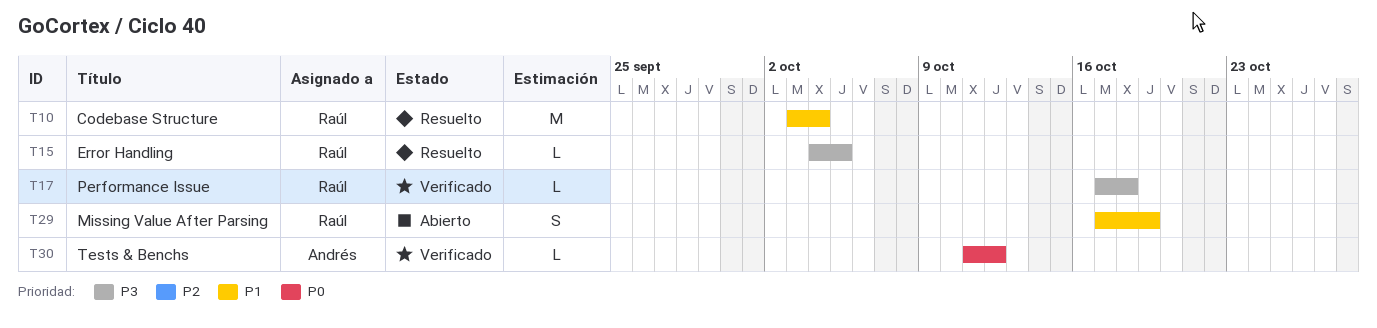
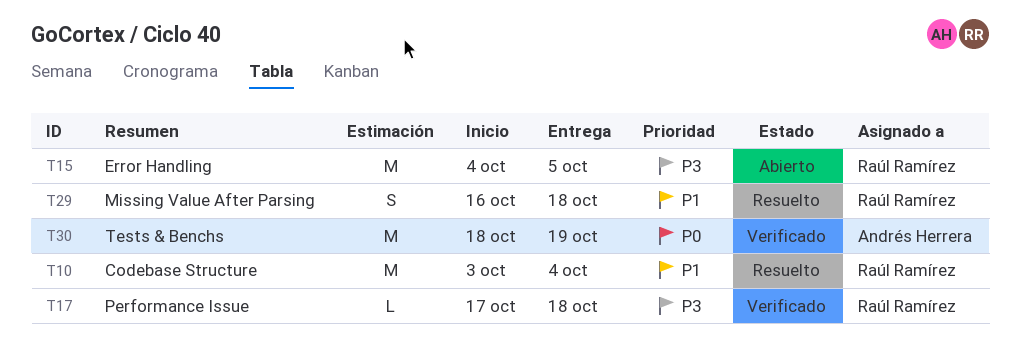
T15, status: Resuelto -> Abierto
T15, estimate: L -> M
T29, status: Abierto -> Resuelto
T29, start: Oct 17 -> Oct 16
T29, due: Oct 19 -> Oct 18
T30, estimate: L -> M
T30, start: Oct 11 -> Oct 18
T30, due: Oct 12 -> Oct 19

